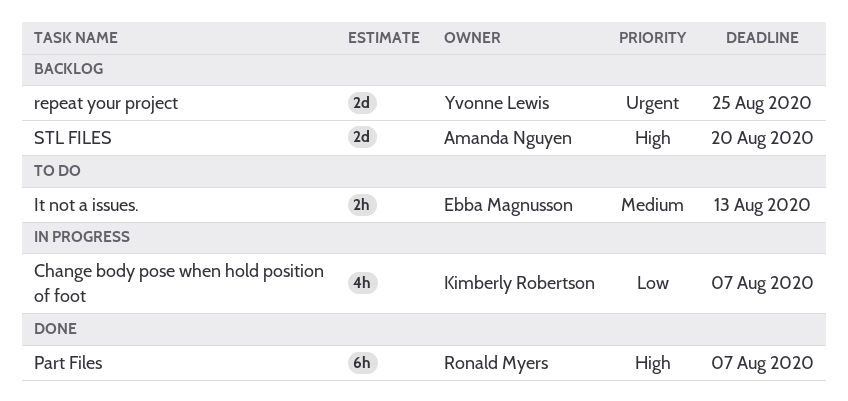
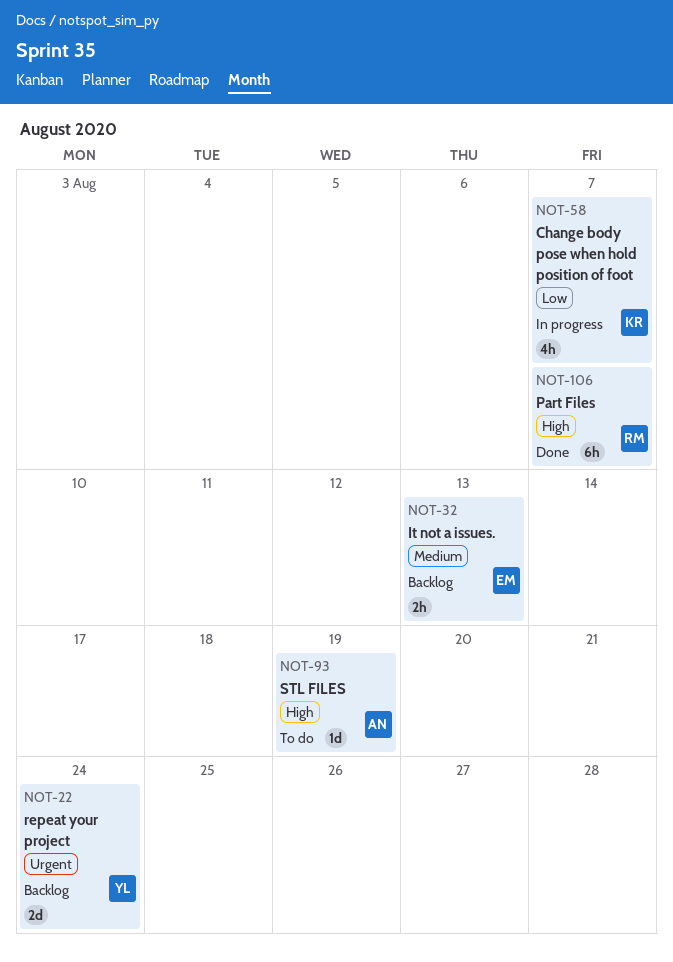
It not a issues., status: To do -> Backlog
repeat your project, due: Aug 25 -> Aug 24
STL FILES, status: Backlog -> To do
STL FILES, estimate: 2d -> 1d
STL FILES, due: Aug 20 -> Aug 19

